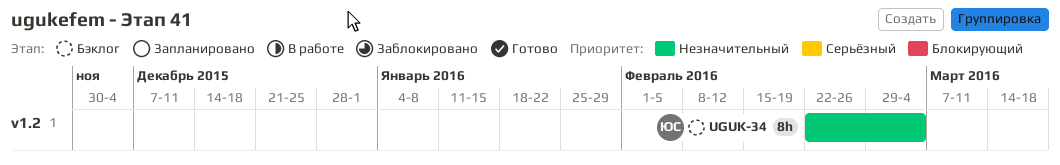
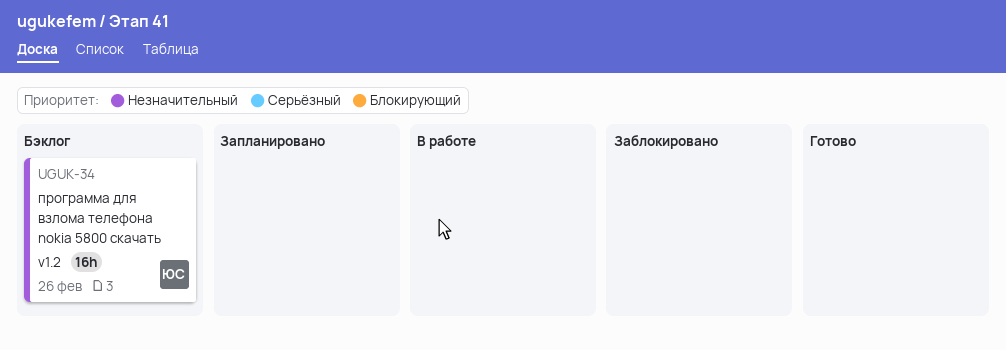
UGUK-34, estimate: 8h -> 16h
UGUK-34, due: Mar 4 -> Feb 26

